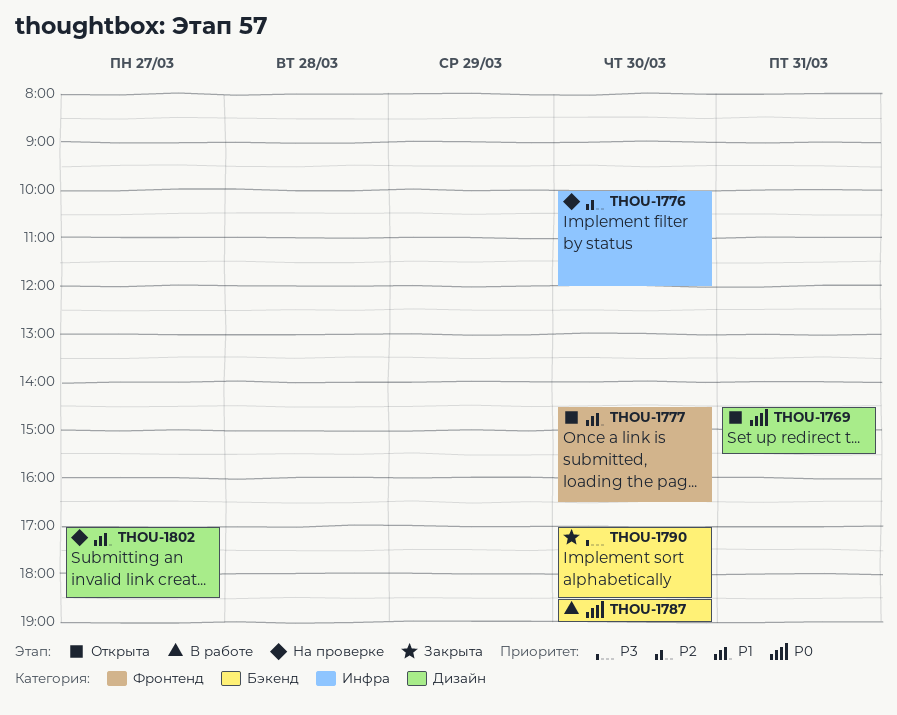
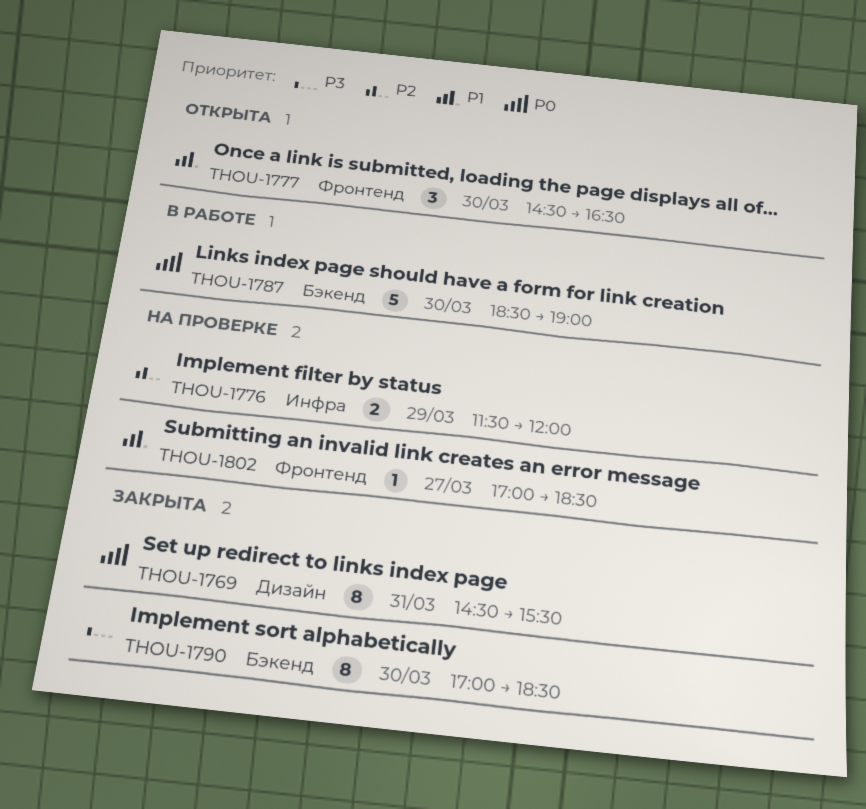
THOU-1769, status: Открыта -> Закрыта
THOU-1776, day: Mar 30 -> Mar 29
THOU-1776, begins: 10:00 -> 11:30
THOU-1802, label: Дизайн -> Фронтенд

